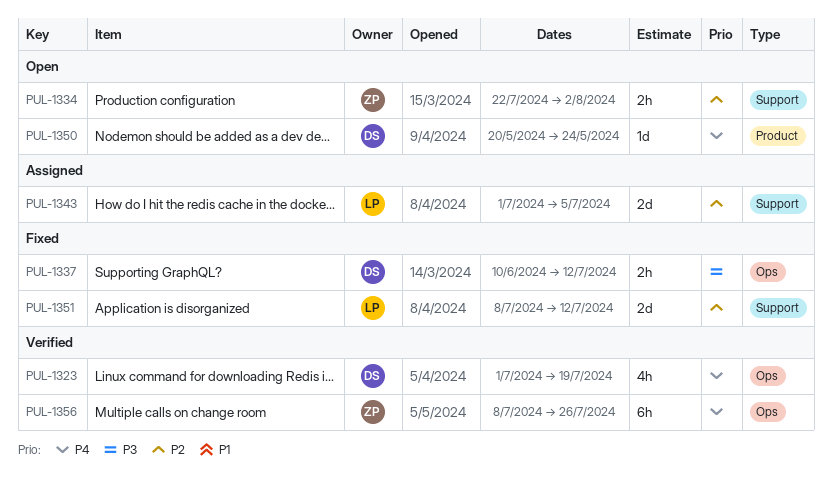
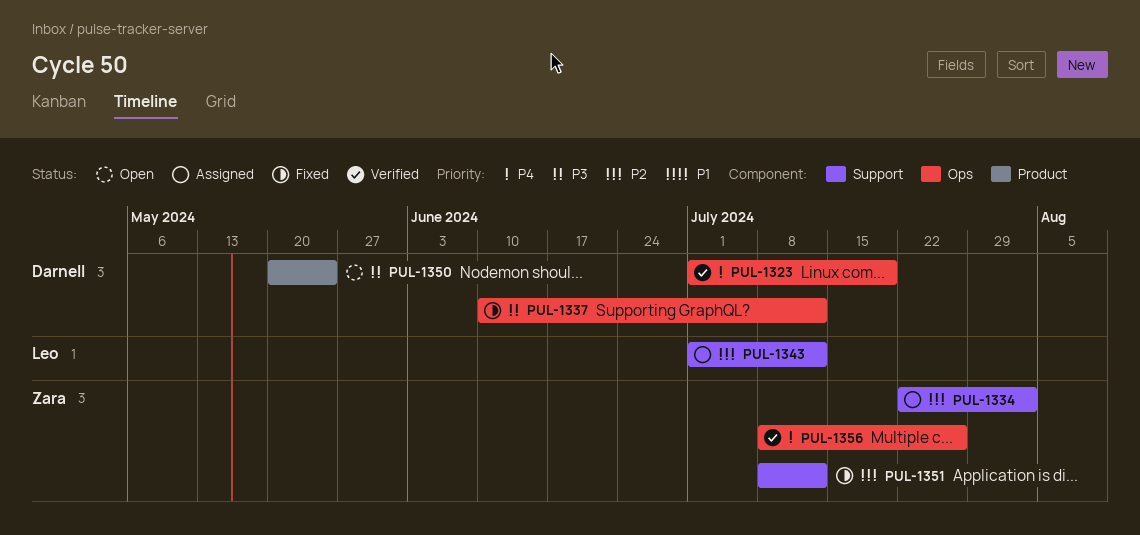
PUL-1334, status: Open -> Assigned
PUL-1343, due: Jul 5 -> Jul 12
PUL-1350, priority: P4 -> P3
PUL-1351, owner: Leo -> Zara

